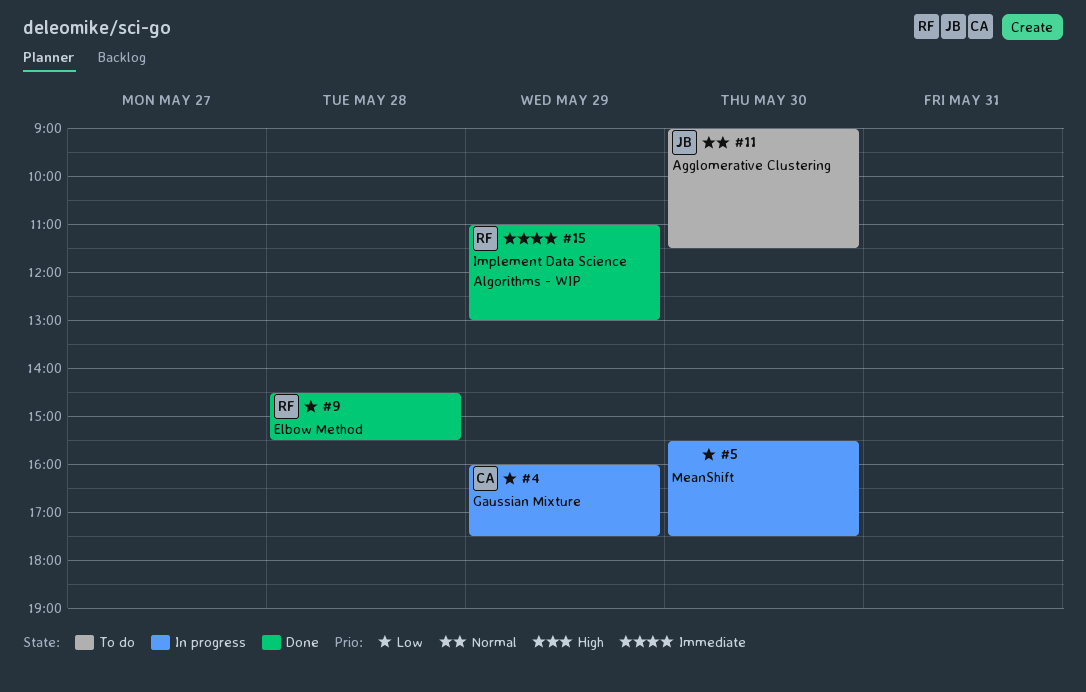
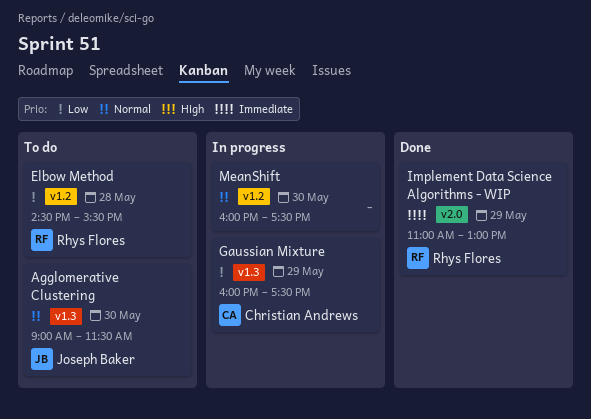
Elbow Method, status: Done -> To do
MeanShift, priority: Low -> Normal
MeanShift, begins: 15:30 -> 16:00

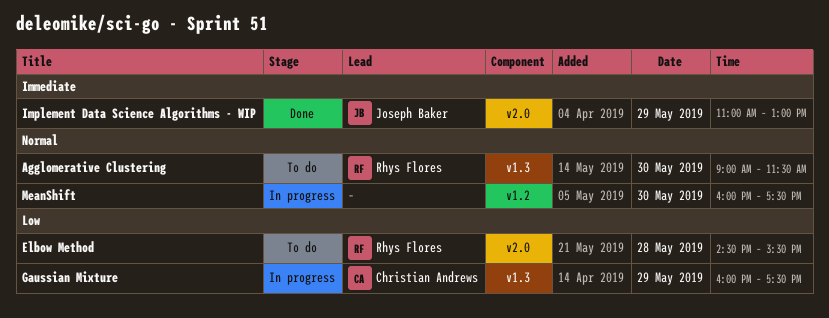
Agglomerative Clustering, owner: Joseph Baker -> Rhys Flores
Elbow Method, label: v1.2 -> v2.0
Implement Data Science Algorithms - WIP, owner: Rhys Flores -> Joseph Baker

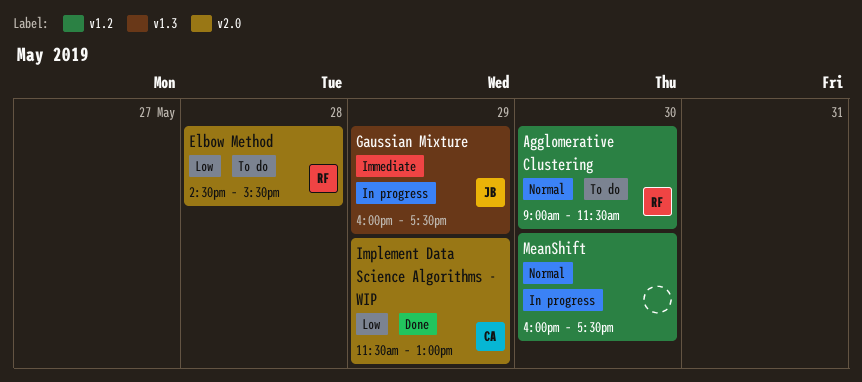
Agglomerative Clustering, label: v1.3 -> v1.2
Gaussian Mixture, owner: Christian Andrews -> Joseph Baker
Gaussian Mixture, priority: Low -> Immediate
Implement Data Science Algorithms - WIP, owner: Joseph Baker -> Christian Andrews
Implement Data Science Algorithms - WIP, priority: Immediate -> Low
Implement Data Science Algorithms - WIP, begins: 11:00 -> 11:30

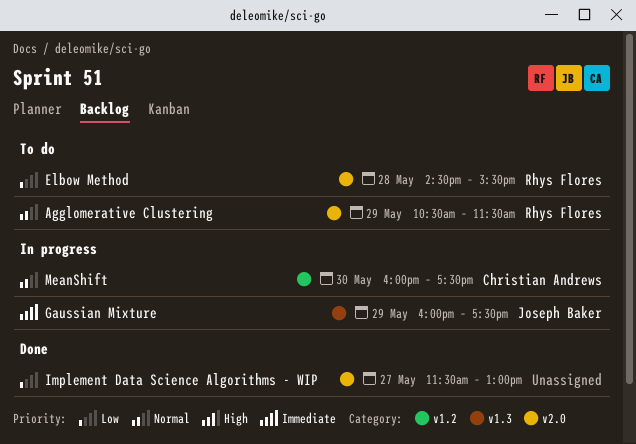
Agglomerative Clustering, label: v1.2 -> v2.0
Agglomerative Clustering, day: May 30 -> May 29
Agglomerative Clustering, begins: 09:00 -> 10:30
Implement Data Science Algorithms - WIP, owner: Christian Andrews -> none
Implement Data Science Algorithms - WIP, day: May 29 -> May 27
MeanShift, owner: none -> Christian Andrews

